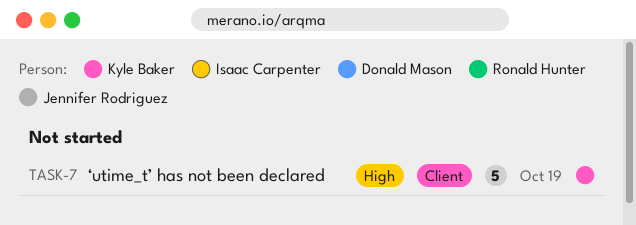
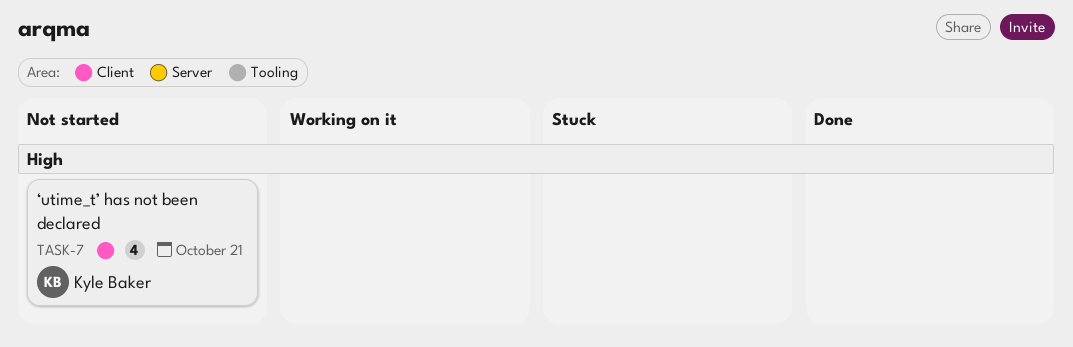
TASK-7, estimate: 5 -> 4
TASK-7, due: Oct 19 -> Oct 21

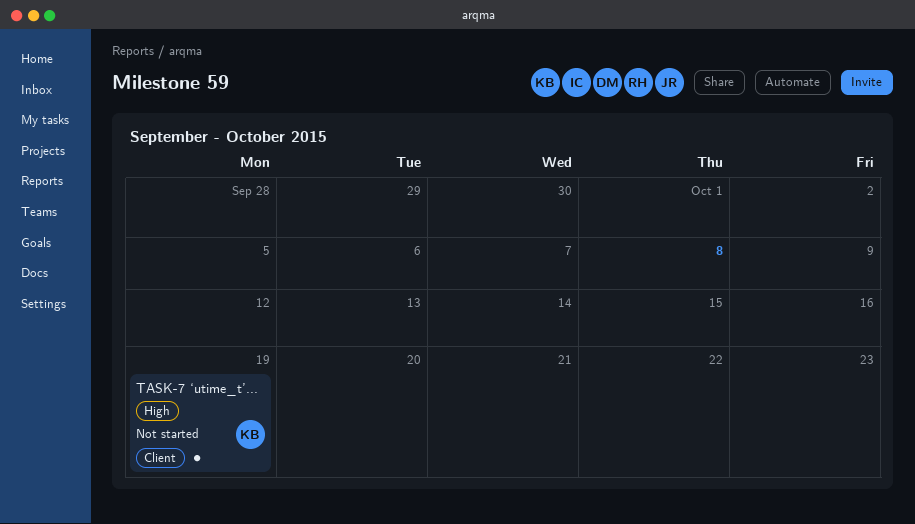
TASK-7, estimate: 4 -> 1
TASK-7, due: Oct 21 -> Oct 19

